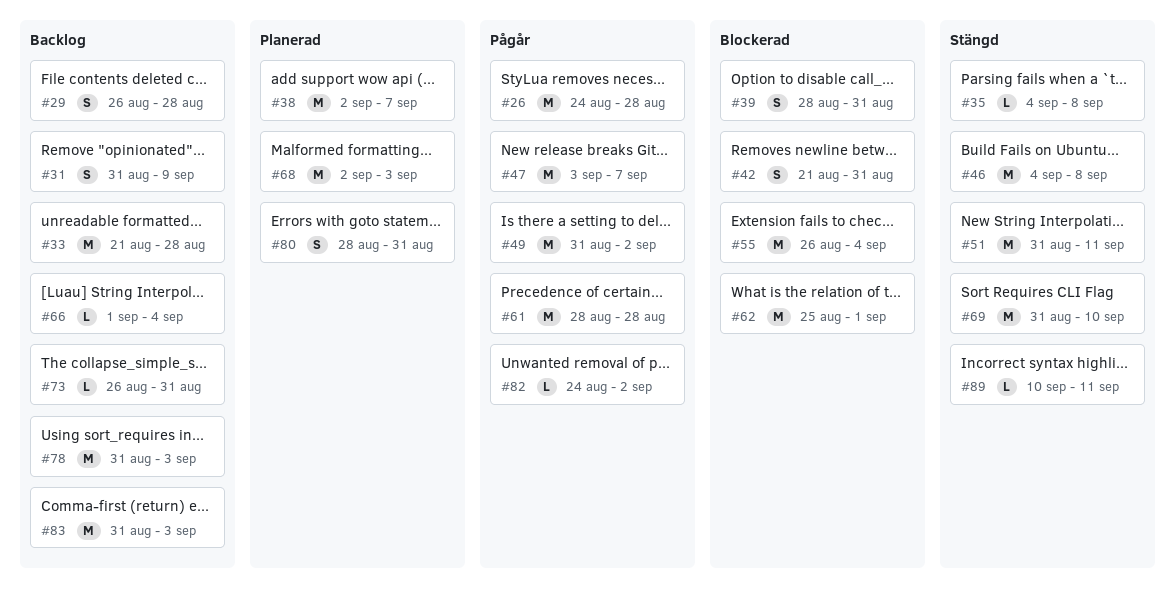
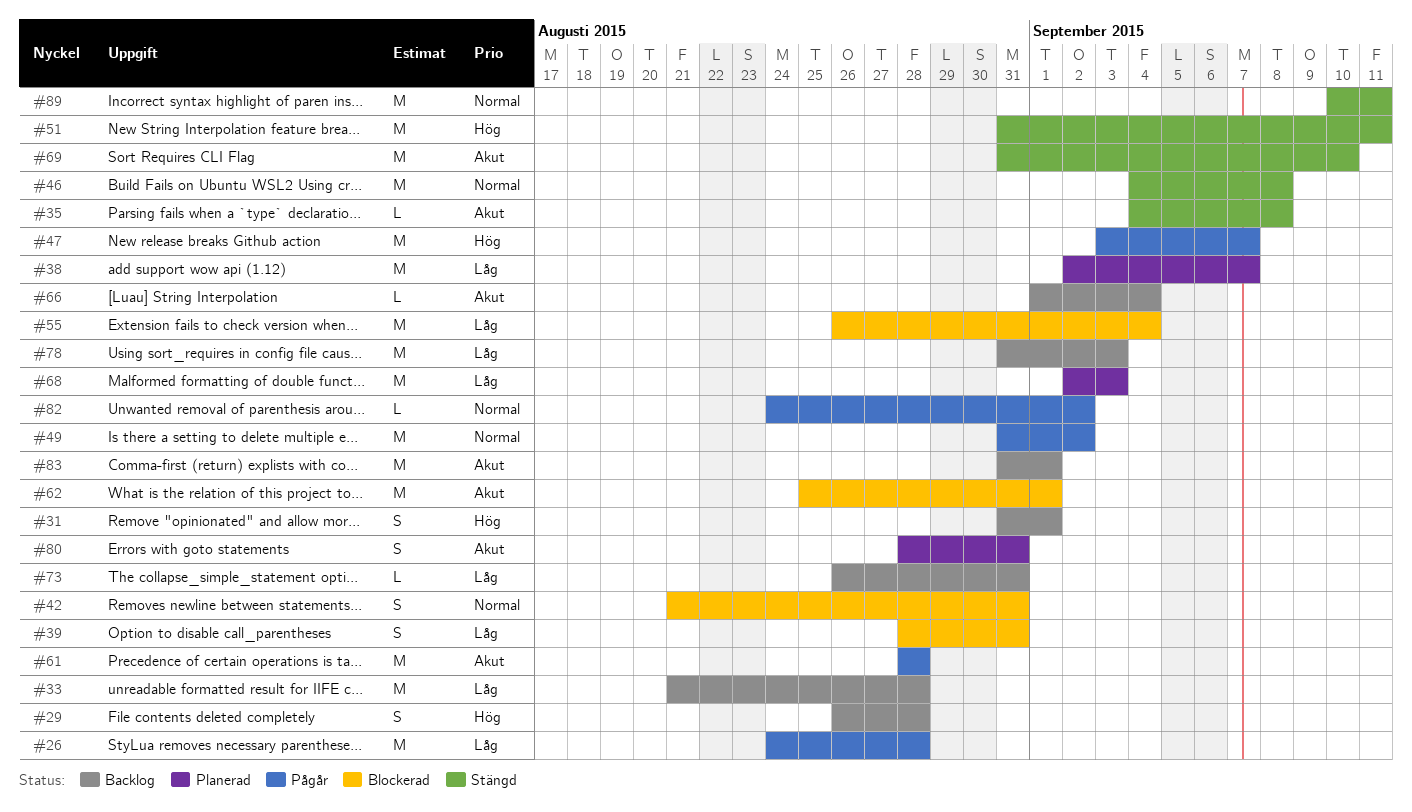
#31, due: Sep 9 -> Sep 1
#83, due: Sep 3 -> Sep 1
#89, estimate: L -> M

